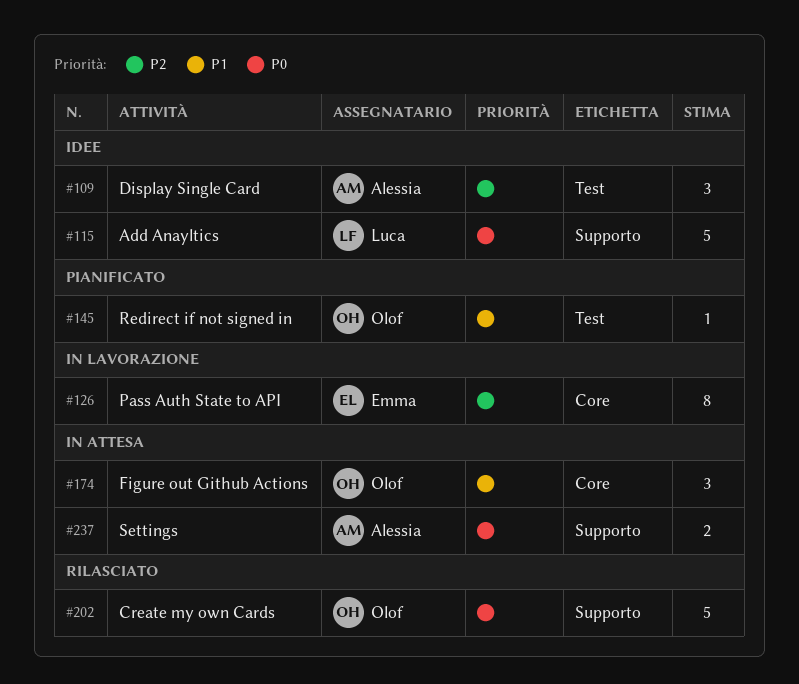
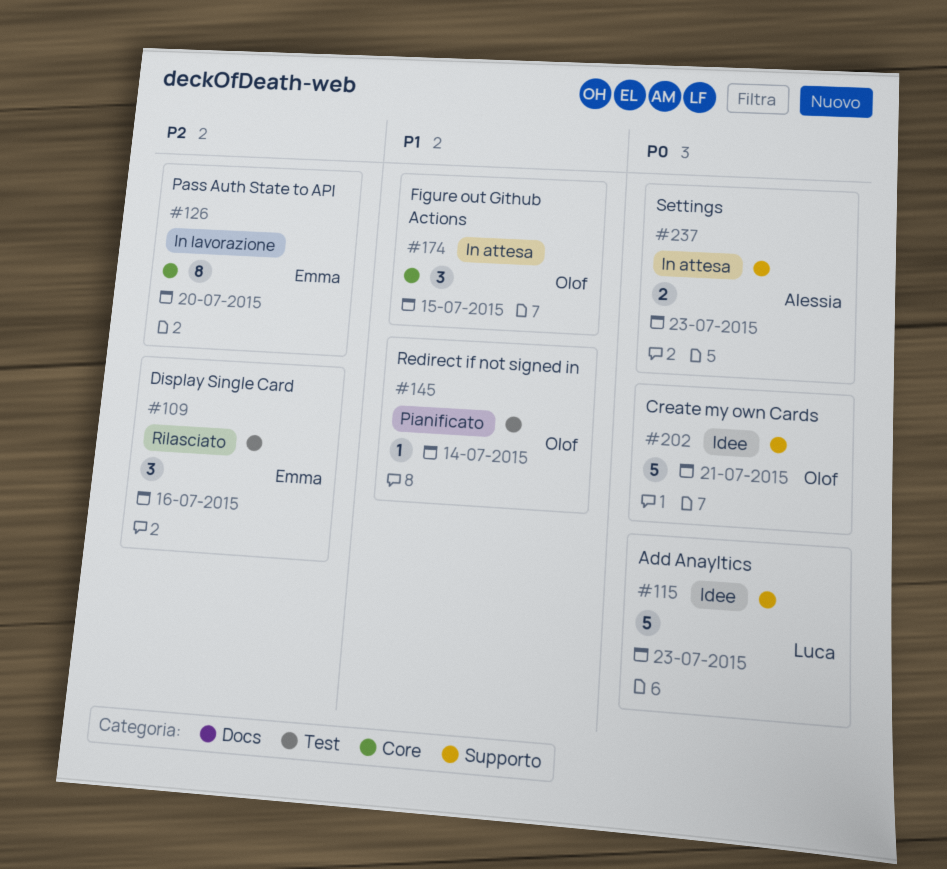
#109, status: Idee -> Rilasciato
#109, owner: Alessia -> Emma
#202, status: Rilasciato -> Idee

